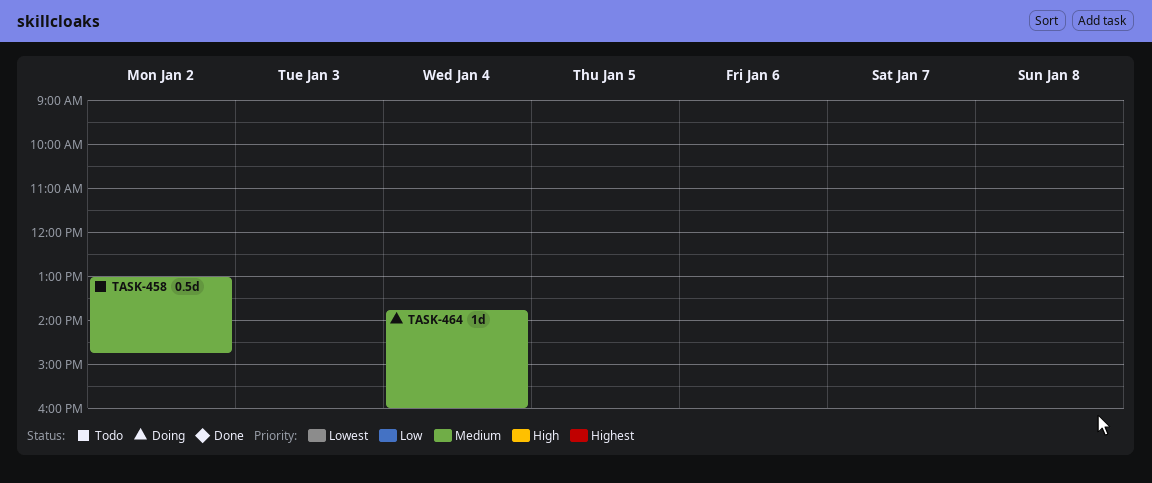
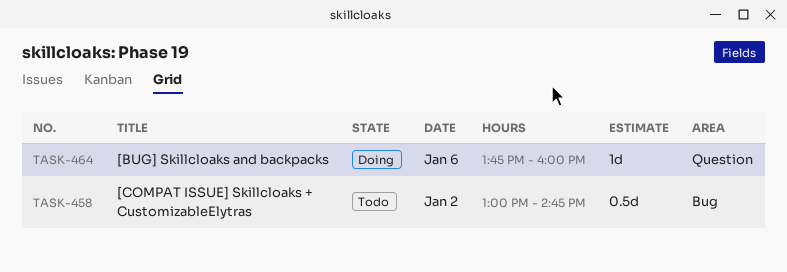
TASK-464, day: Jan 4 -> Jan 6

